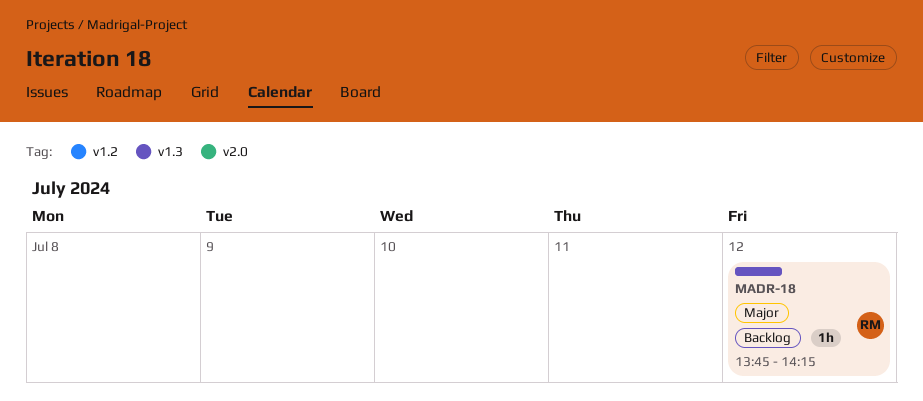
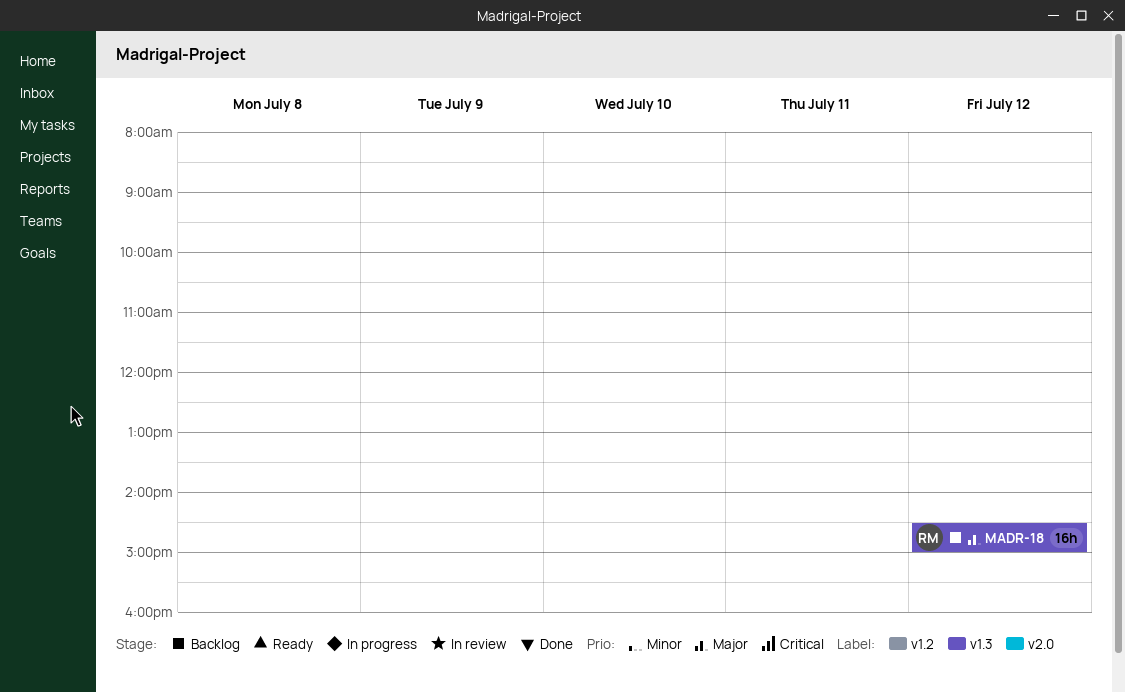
MADR-18, estimate: 1h -> 16h
MADR-18, begins: 13:45 -> 14:30
MADR-18, ends: 14:15 -> 15:00

